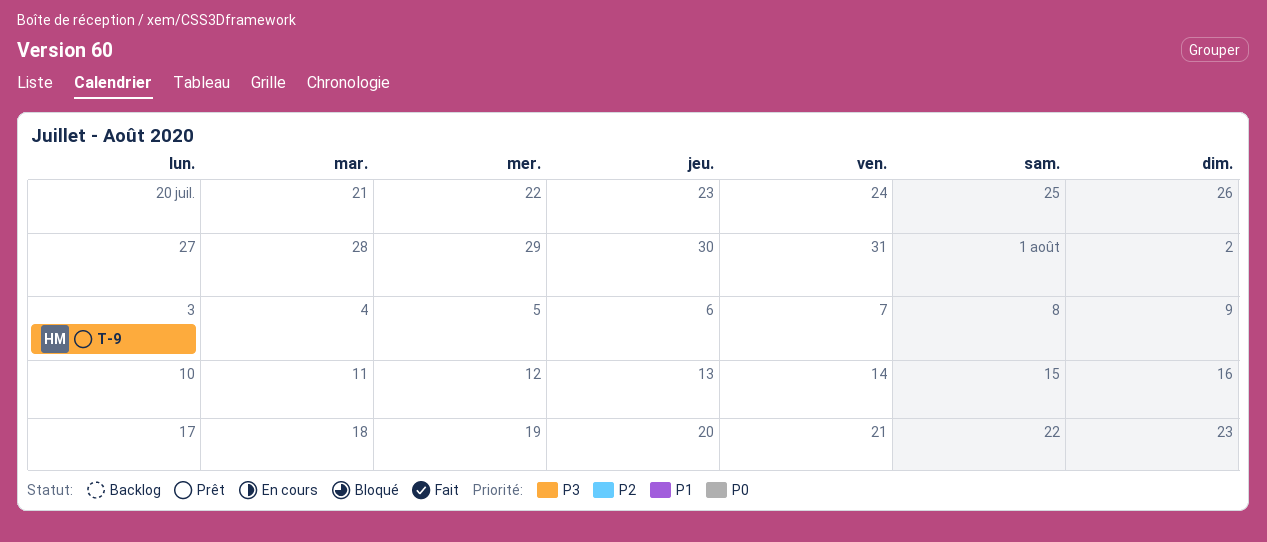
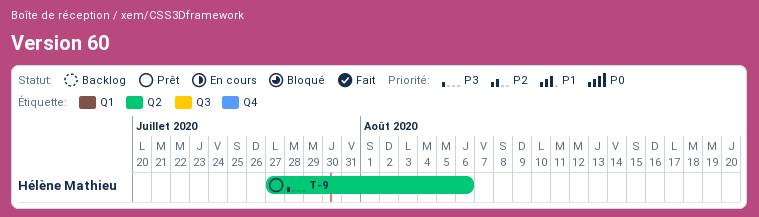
T-9, start: Aug 3 -> Jul 27
T-9, due: Aug 3 -> Aug 6

